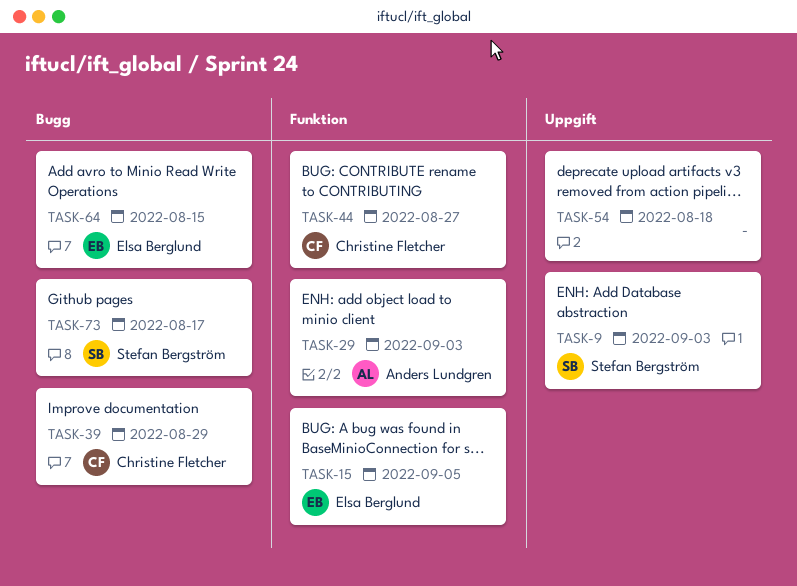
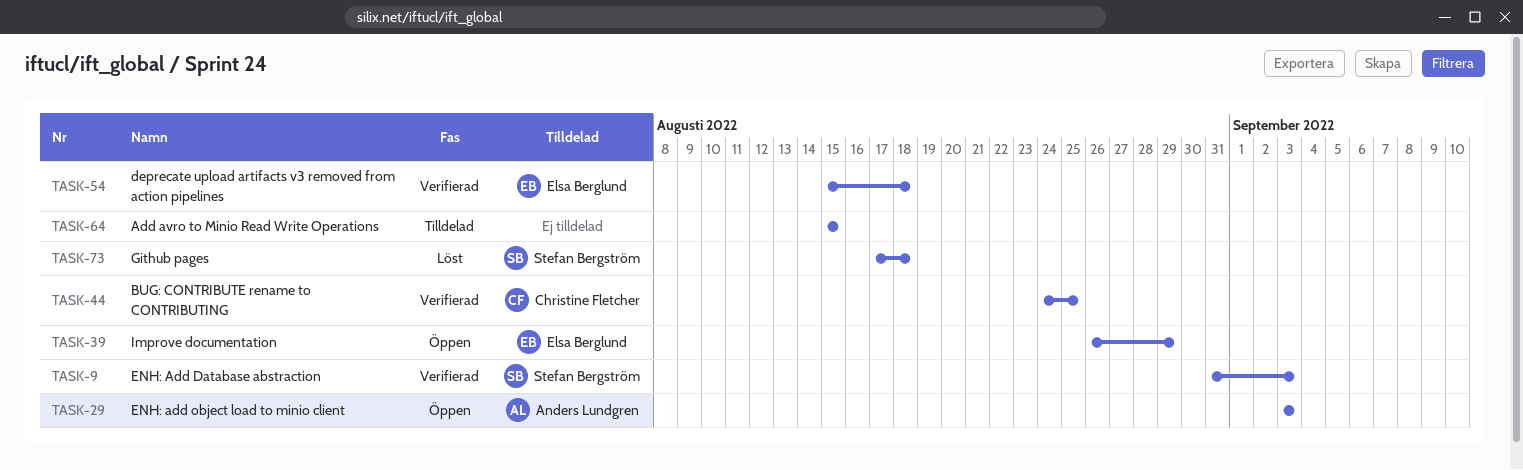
TASK-15: present -> none
TASK-39, owner: Christine Fletcher -> Elsa Berglund
TASK-44, due: Aug 27 -> Aug 25
TASK-54, owner: none -> Elsa Berglund
TASK-64, owner: Elsa Berglund -> none
TASK-73, due: Aug 17 -> Aug 18

